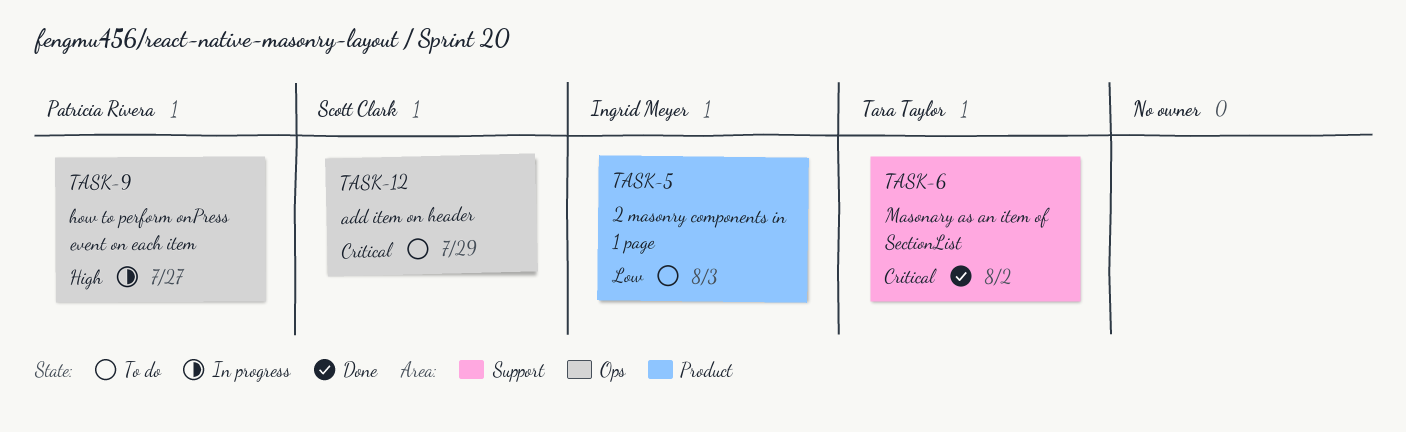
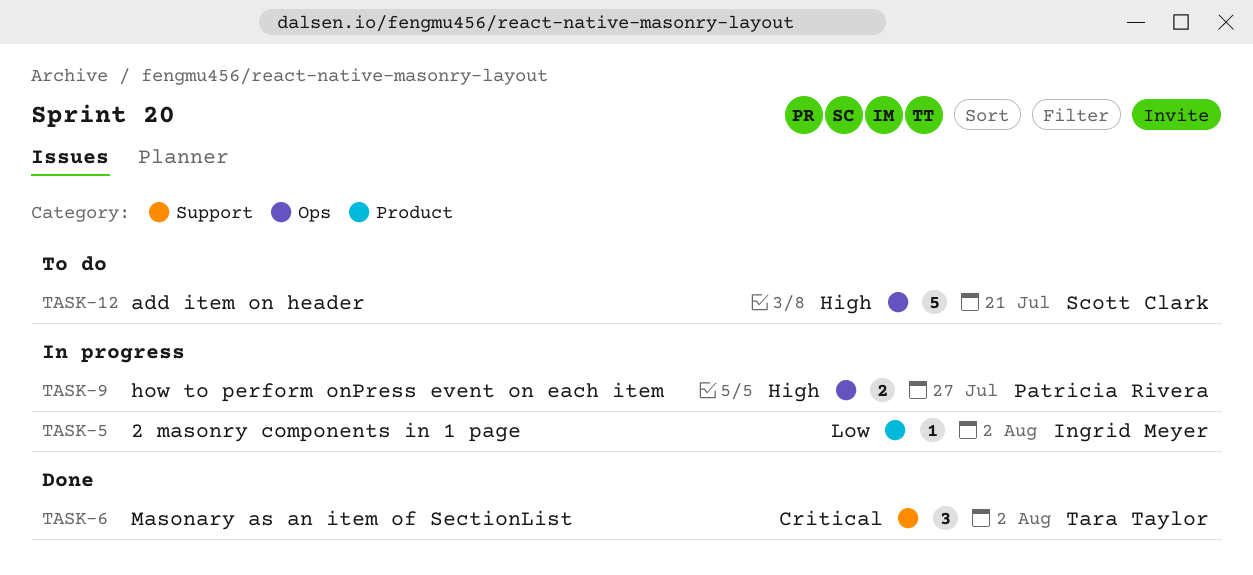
TASK-5, status: To do -> In progress
TASK-5, due: Aug 3 -> Aug 2
TASK-12, priority: Critical -> High
TASK-12, due: Jul 29 -> Jul 21

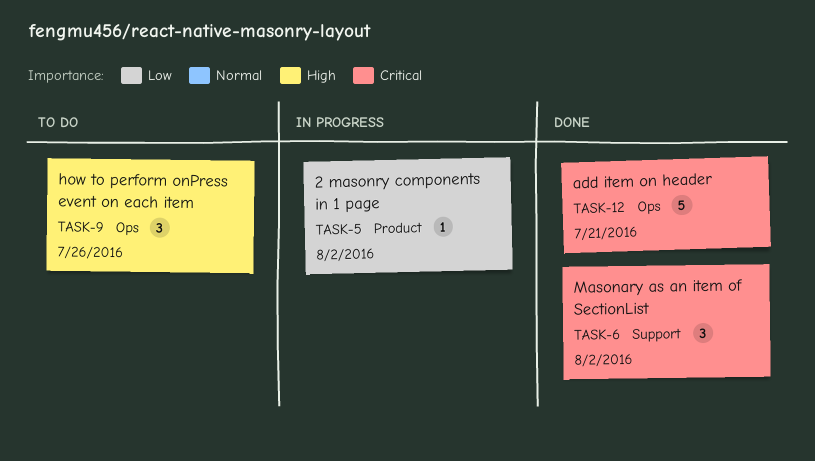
TASK-9, status: In progress -> To do
TASK-9, estimate: 2 -> 3
TASK-9, due: Jul 27 -> Jul 26
TASK-12, status: To do -> Done
TASK-12, priority: High -> Critical

